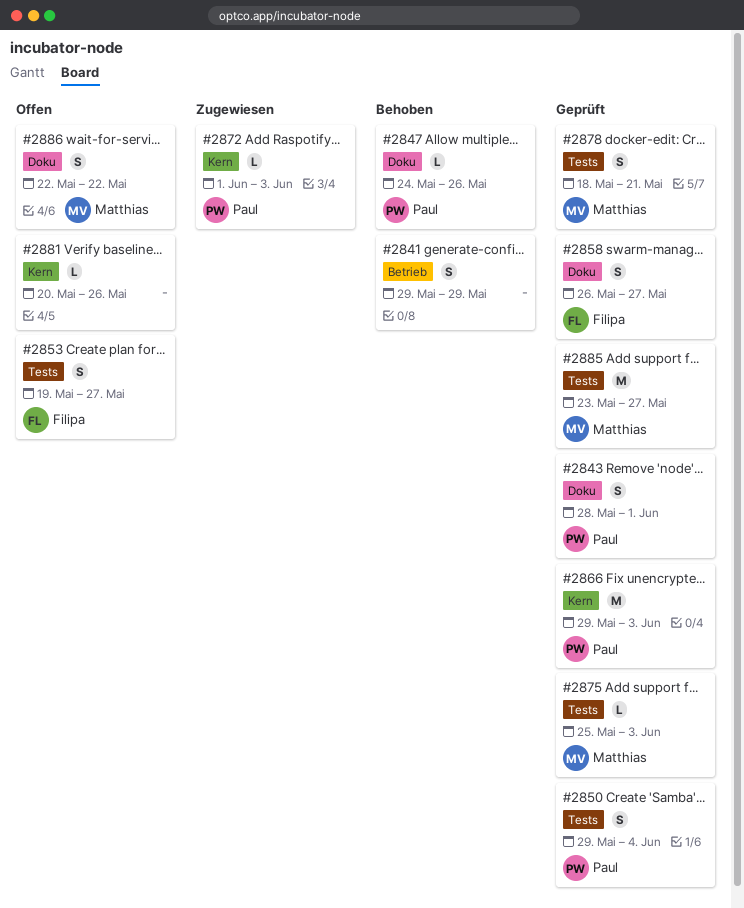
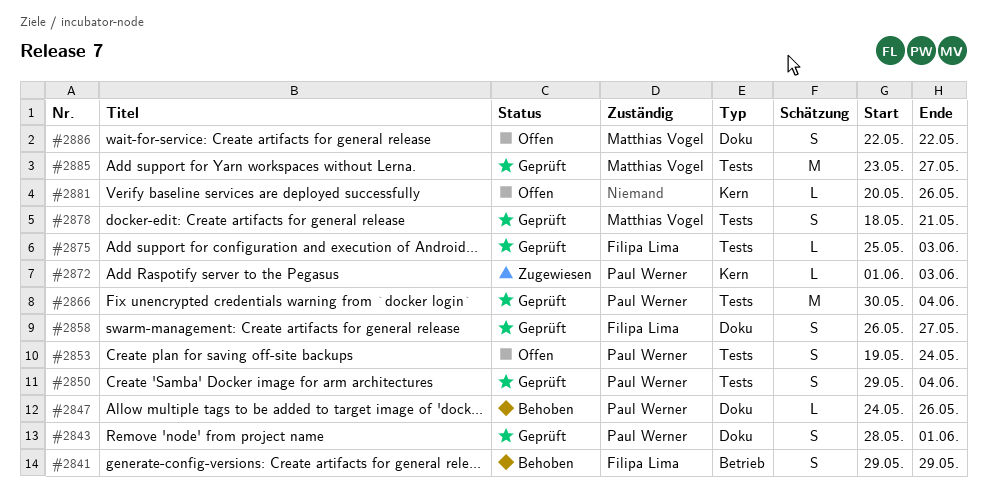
#2841, owner: none -> Filipa Lima
#2853, owner: Filipa Lima -> Paul Werner
#2853, due: May 27 -> May 24
#2866, label: Kern -> Tests
#2866, start: May 29 -> May 30
#2866, due: Jun 3 -> Jun 4
#2875, owner: Matthias Vogel -> Filipa Lima

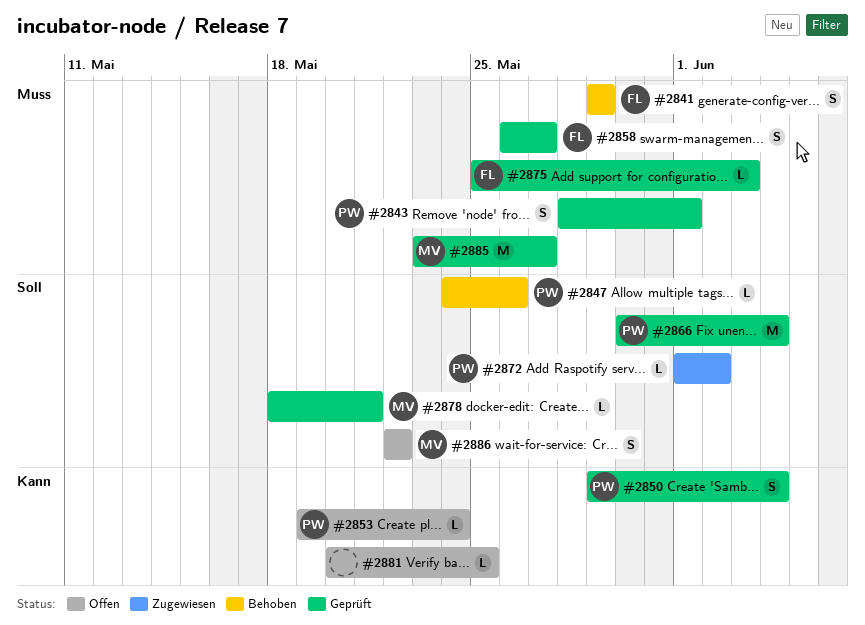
#2853, estimate: S -> L
#2872, due: Jun 3 -> Jun 2
#2878, estimate: S -> L
#2881, due: May 26 -> May 25

